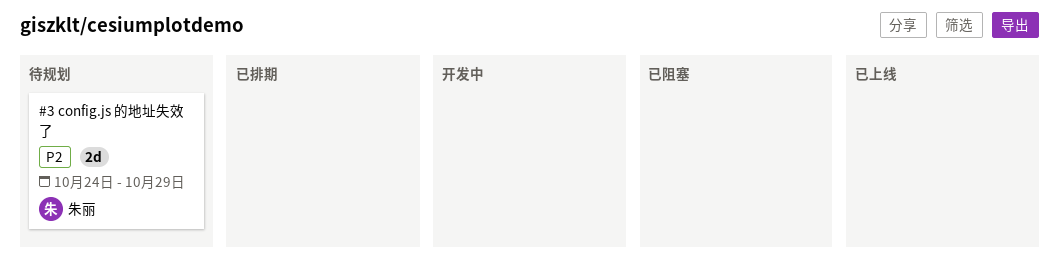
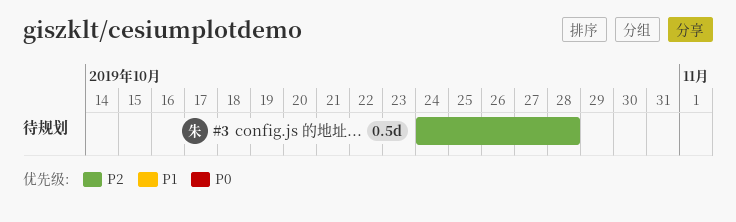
#3, estimate: 2d -> 0.5d
#3, due: Oct 29 -> Oct 28

